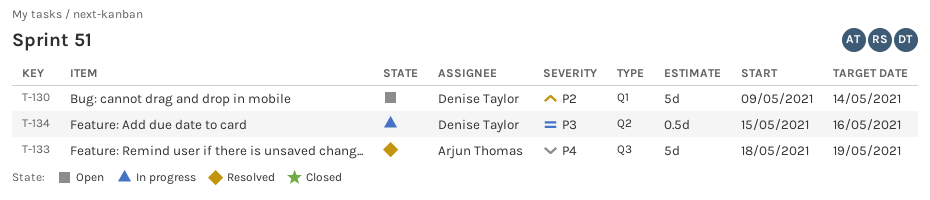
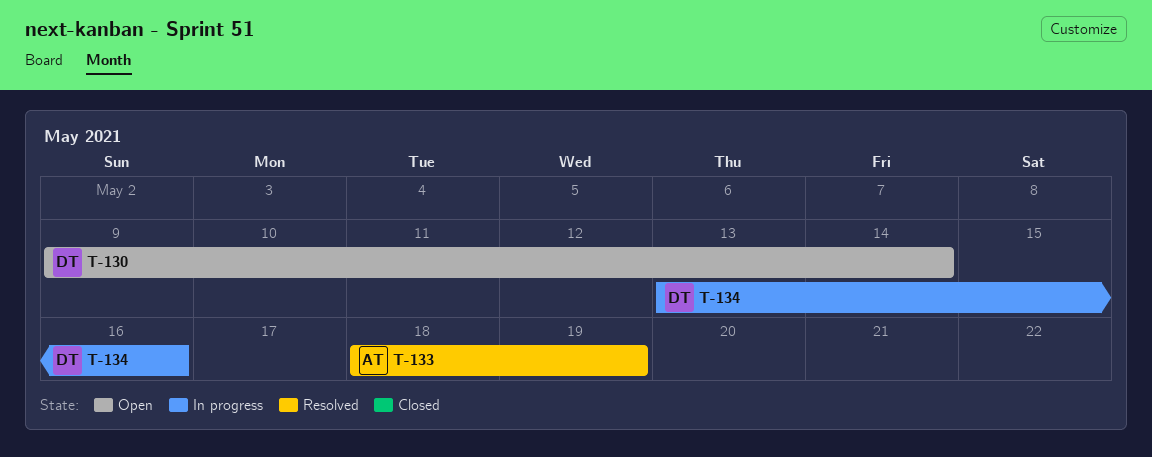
T-134, start: May 15 -> May 13

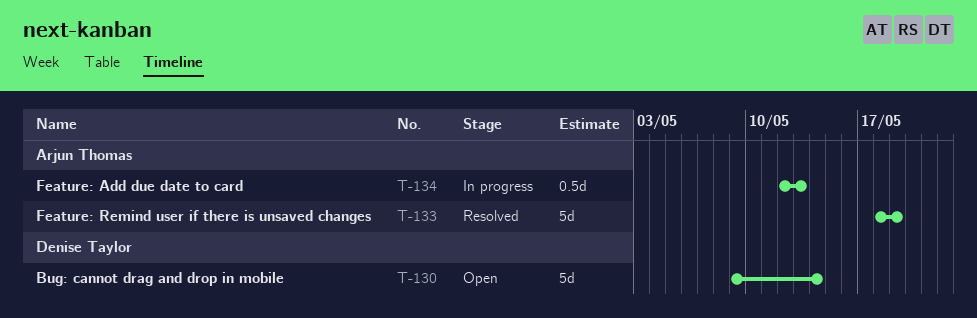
T-134, owner: Denise Taylor -> Arjun Thomas
T-134, start: May 13 -> May 12
T-134, due: May 16 -> May 13

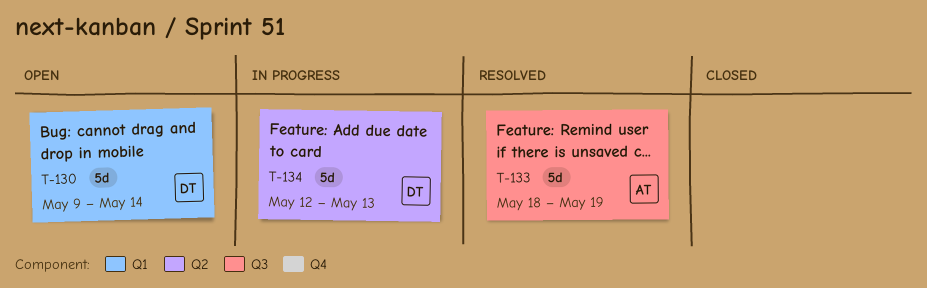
T-134, owner: Arjun Thomas -> Denise Taylor
T-134, estimate: 0.5d -> 5d

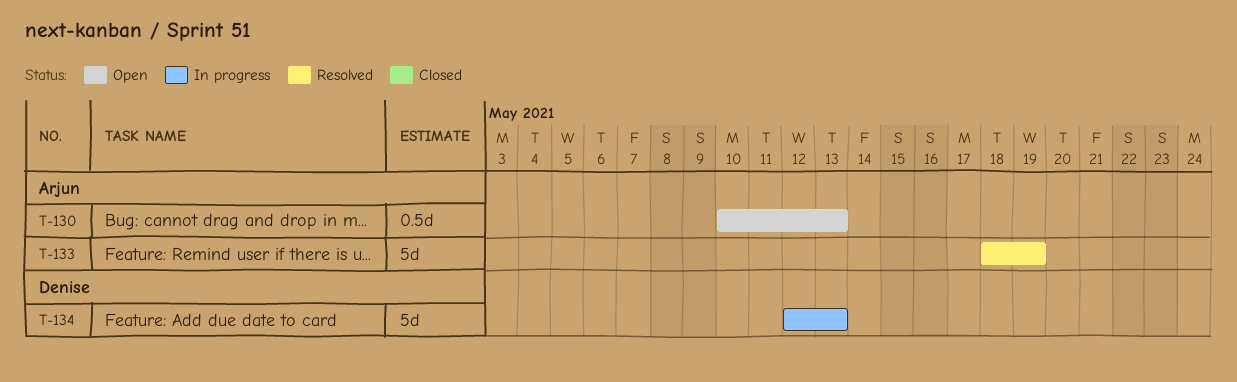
T-130, owner: Denise -> Arjun
T-130, estimate: 5d -> 0.5d
T-130, start: May 9 -> May 10
T-130, due: May 14 -> May 13

